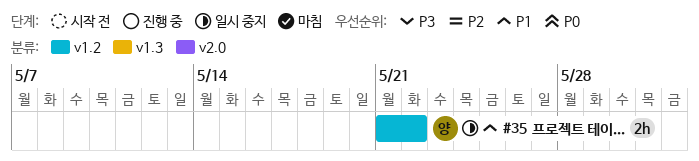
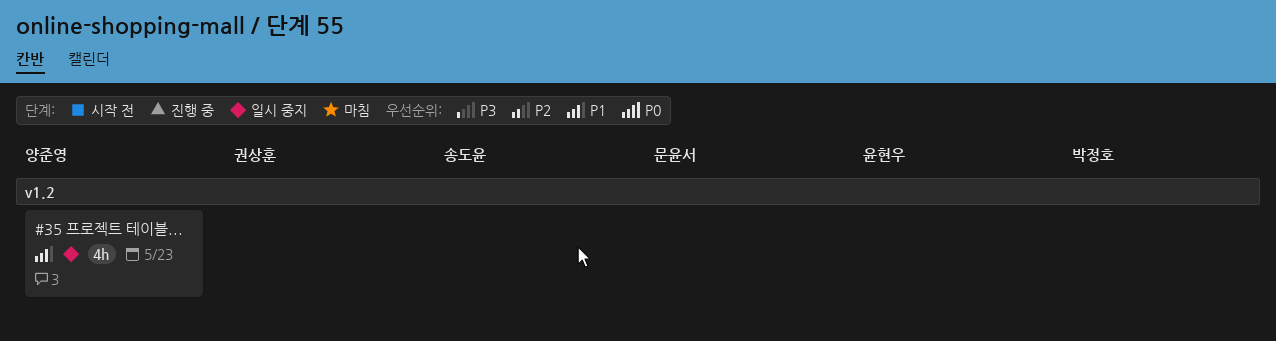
#35, estimate: 2h -> 4h
#35, due: May 22 -> May 23

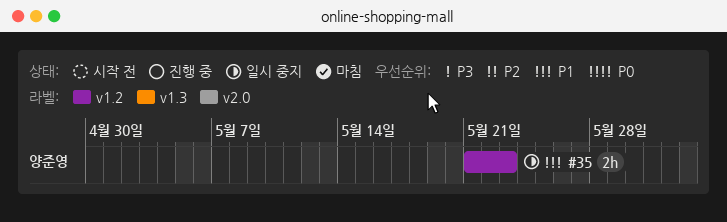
#35, estimate: 4h -> 2h

